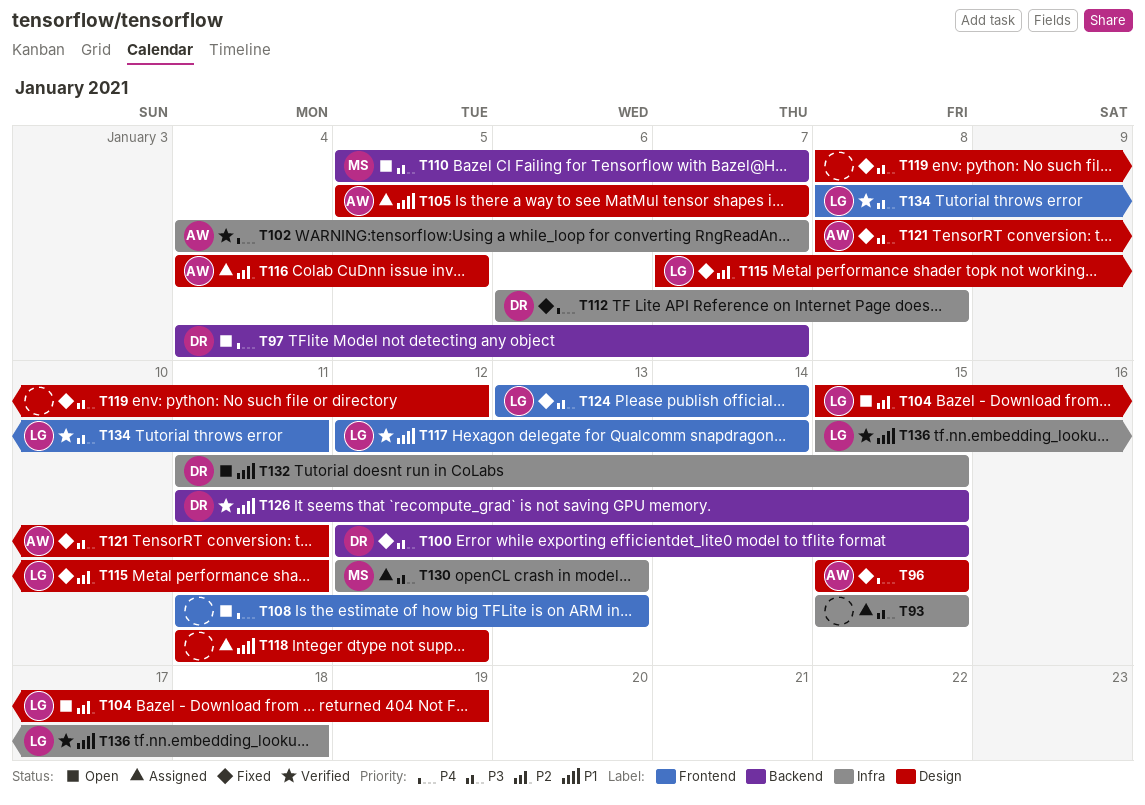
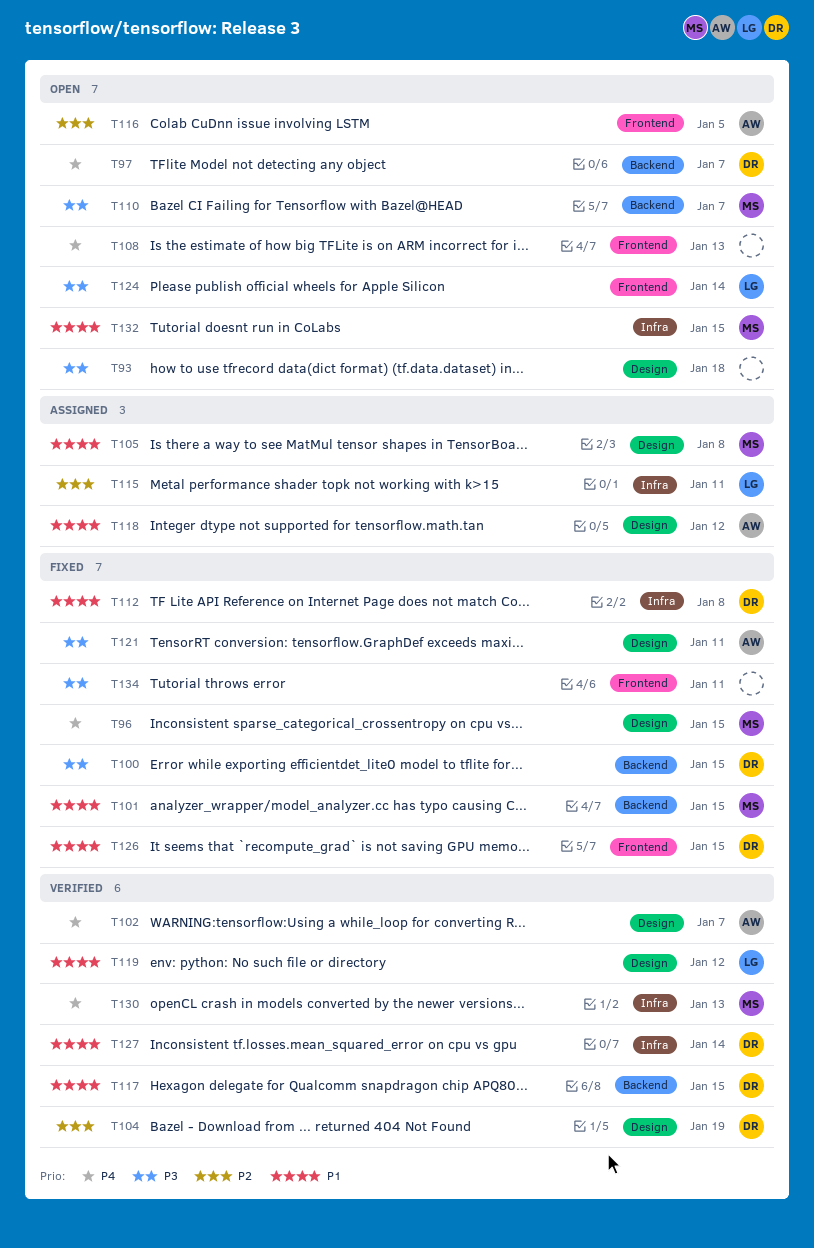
T93, status: Assigned -> Open
T93, label: Infra -> Design
T93, due: Jan 15 -> Jan 18
T96, owner: AW -> MS
T101: none -> present
T102, label: Infra -> Design
T104, status: Open -> Verified
T104, owner: LG -> DR
T105, owner: AW -> MS
T105, due: Jan 7 -> Jan 8
T112, priority: P4 -> P1
T115, status: Fixed -> Assigned
T115, label: Design -> Infra
T116, status: Assigned -> Open
T116, label: Design -> Frontend
T117, owner: LG -> DR
T117, label: Frontend -> Backend
T117, due: Jan 14 -> Jan 15
T118, owner: none -> AW
T119, status: Fixed -> Verified
T119, owner: none -> LG
T119, priority: P3 -> P1
T124, status: Fixed -> Open
T126, status: Verified -> Fixed
T126, label: Backend -> Frontend
T127: none -> present
T130, status: Assigned -> Verified
T130, priority: P3 -> P4
T132, owner: DR -> MS
T134, status: Verified -> Fixed
T134, owner: LG -> none
T136: present -> none

